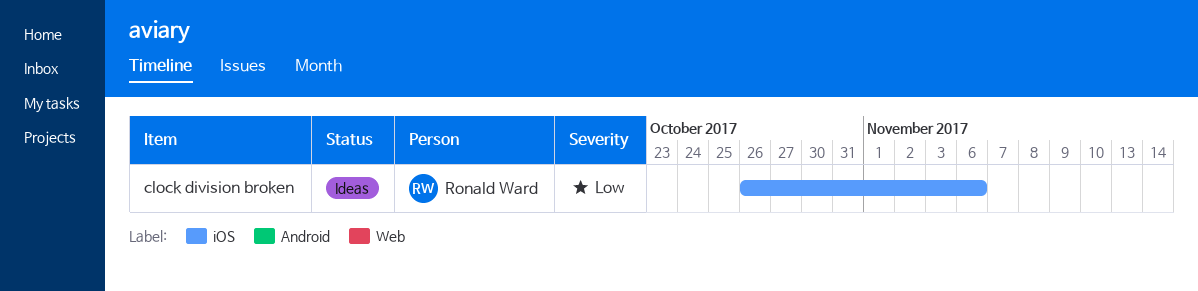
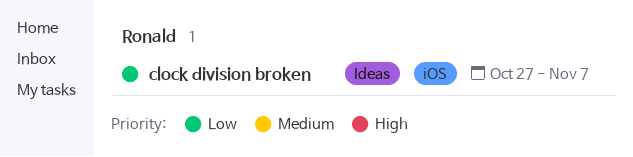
clock division broken, start: Oct 26 -> Oct 27
clock division broken, due: Nov 6 -> Nov 7

